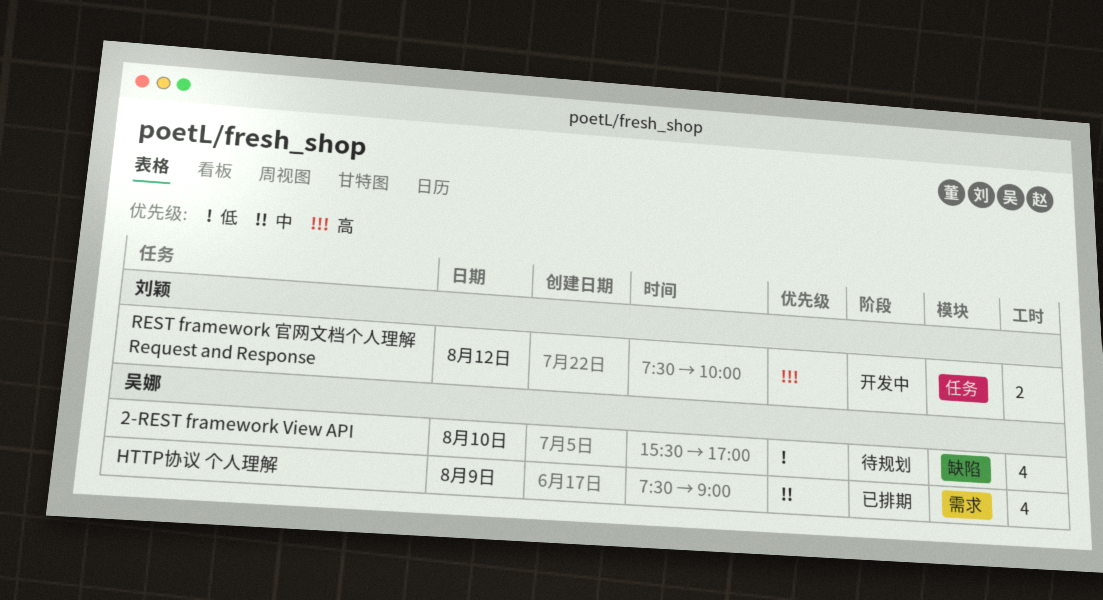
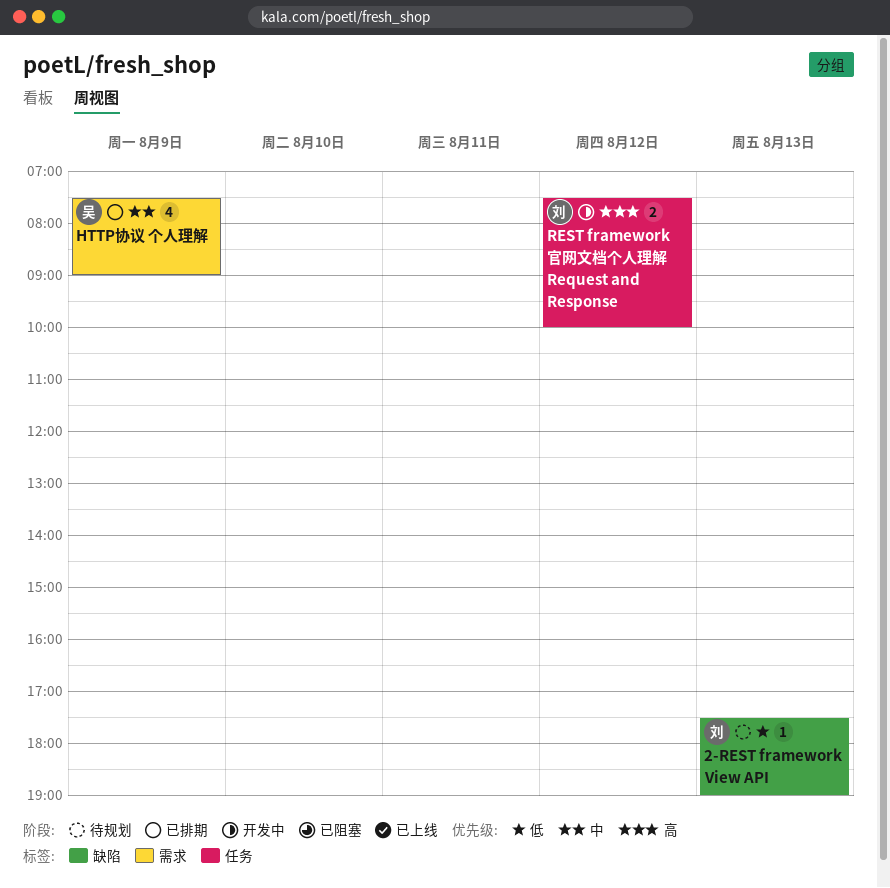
2-REST framework View API, owner: 吴娜 -> 刘颖
2-REST framework View API, estimate: 4 -> 1
2-REST framework View API, day: Aug 10 -> Aug 13
2-REST framework View API, begins: 15:30 -> 17:30
2-REST framework View API, ends: 17:00 -> 19:00

